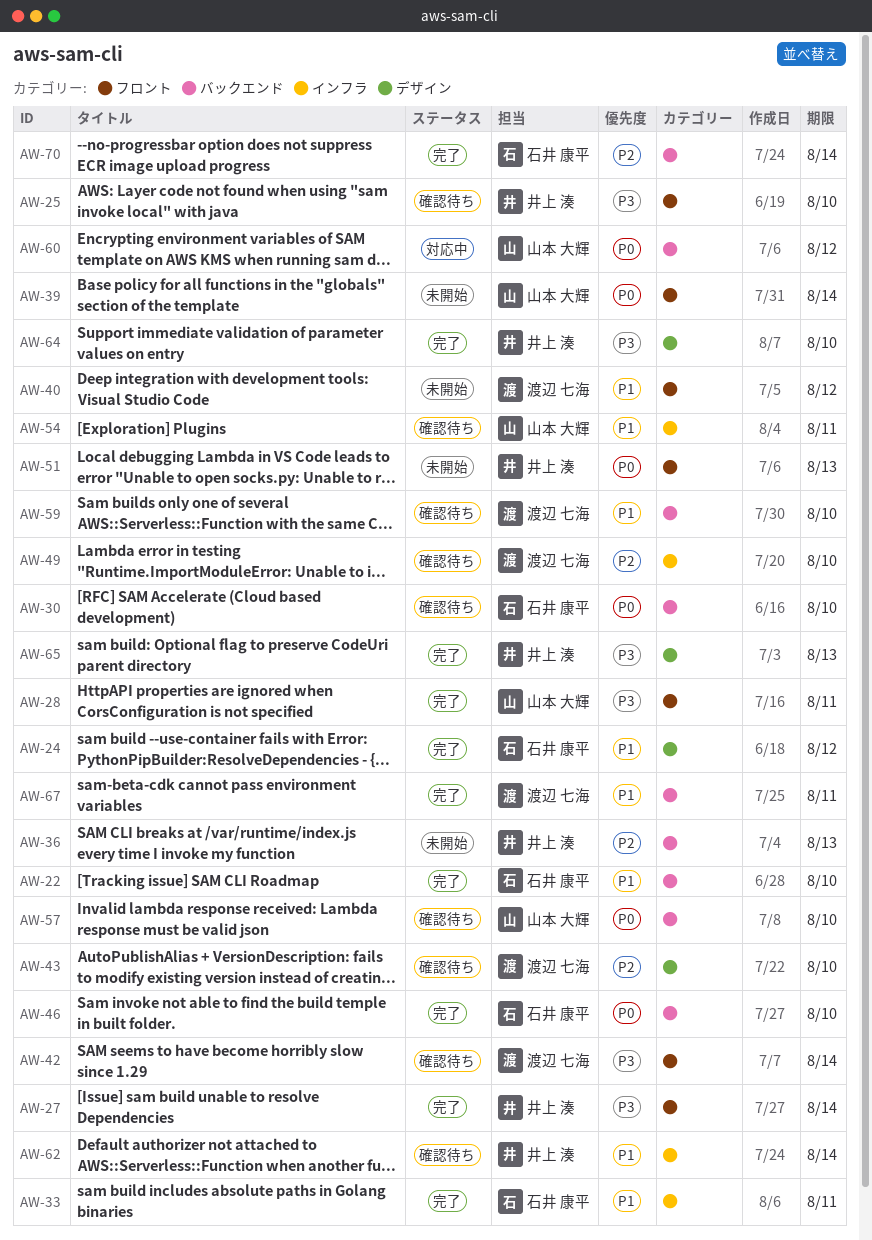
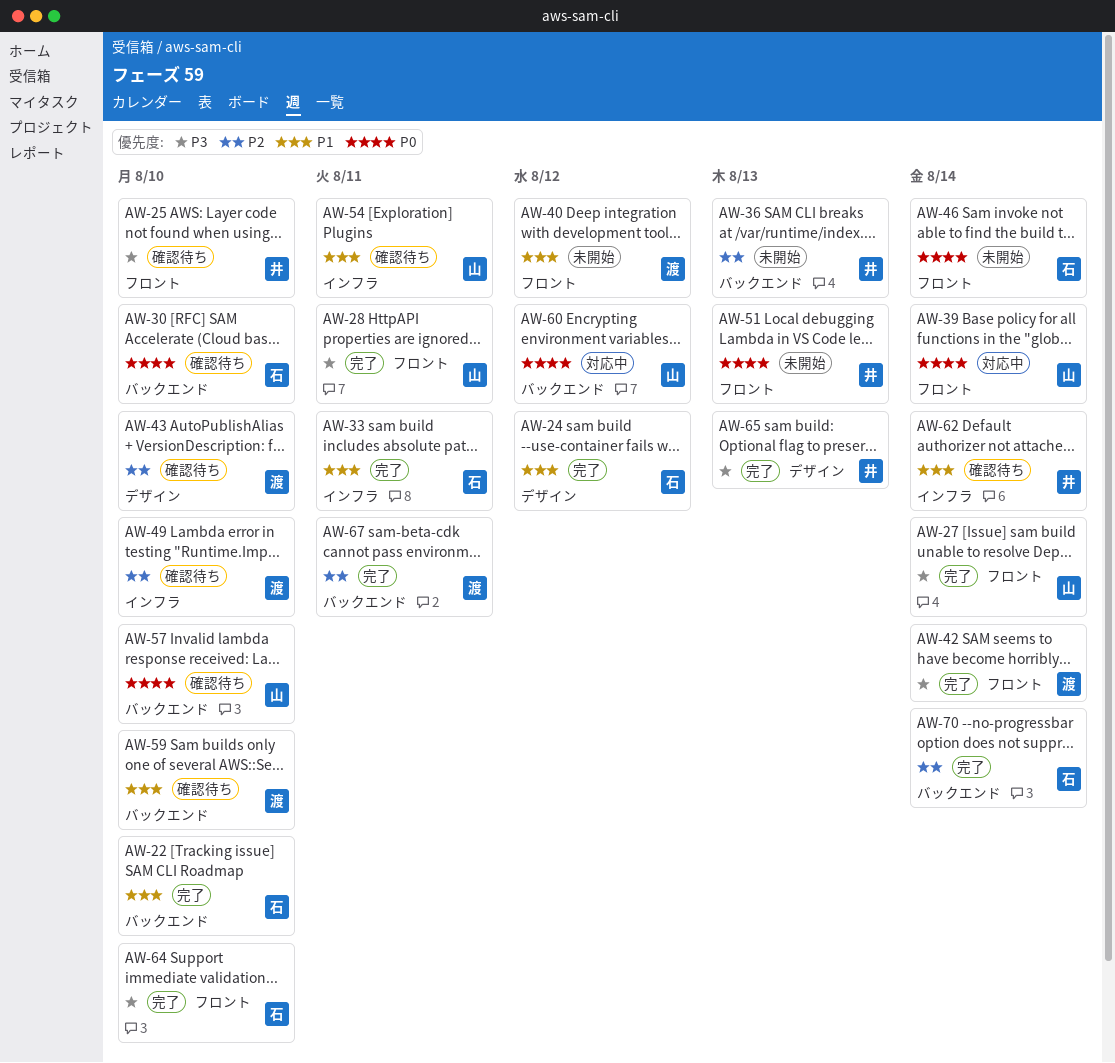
AW-27, owner: 井上 湊 -> 山本 大輝
AW-39, status: 未開始 -> 対応中
AW-42, status: 確認待ち -> 完了
AW-46, status: 完了 -> 未開始
AW-46, label: バックエンド -> フロント
AW-46, due: Aug 10 -> Aug 14
AW-64, owner: 井上 湊 -> 石井 康平
AW-64, label: デザイン -> フロント
AW-67, priority: P1 -> P2

